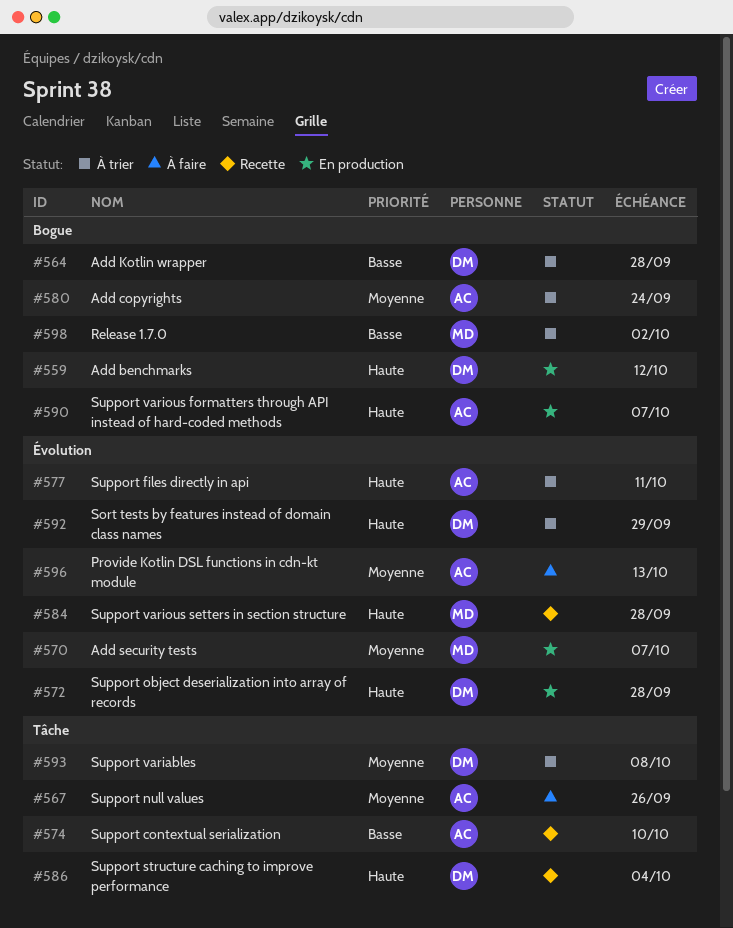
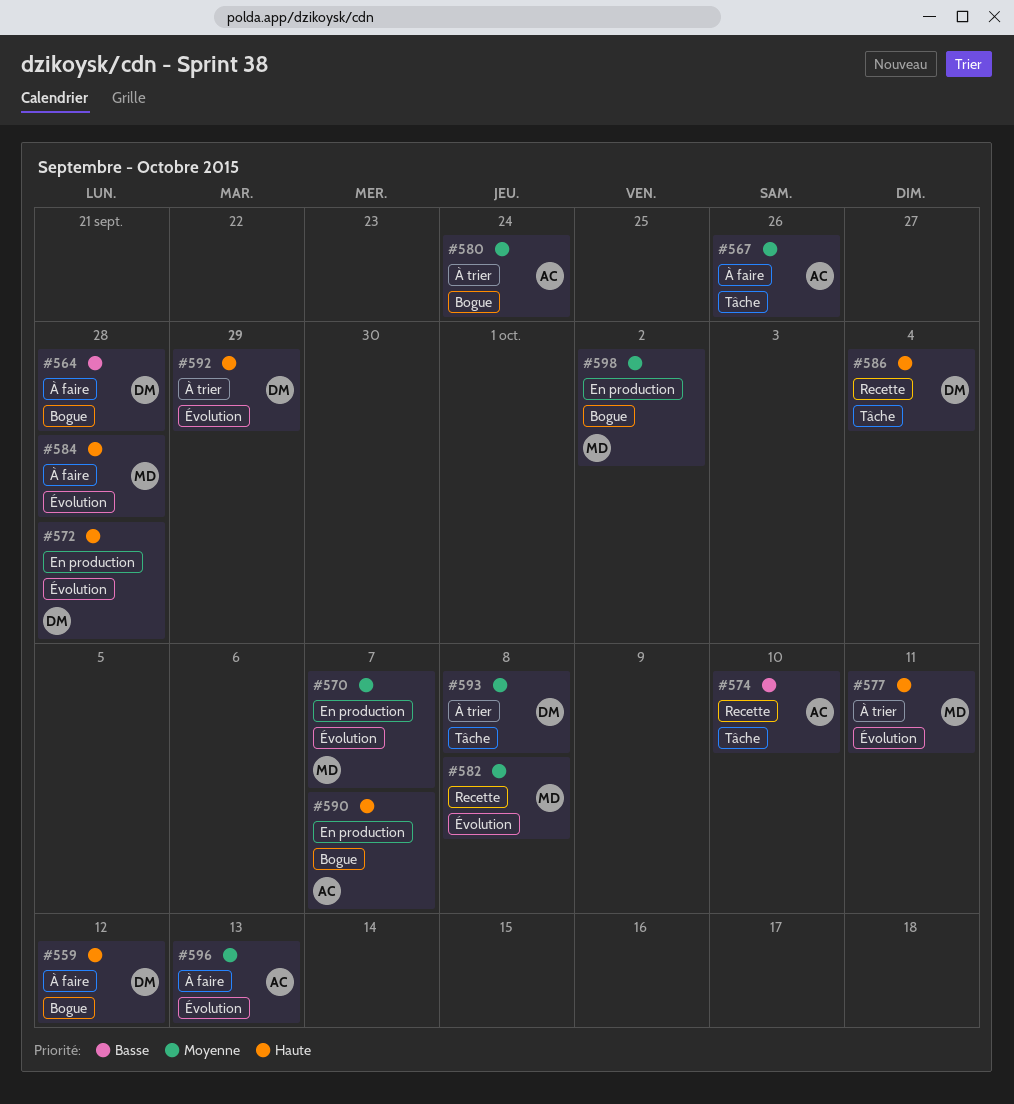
#559, status: En production -> À faire
#564, status: À trier -> À faire
#577, owner: AC -> MD
#582: none -> present
#584, status: Recette -> À faire
#598, status: À trier -> En production
#598, priority: Basse -> Moyenne

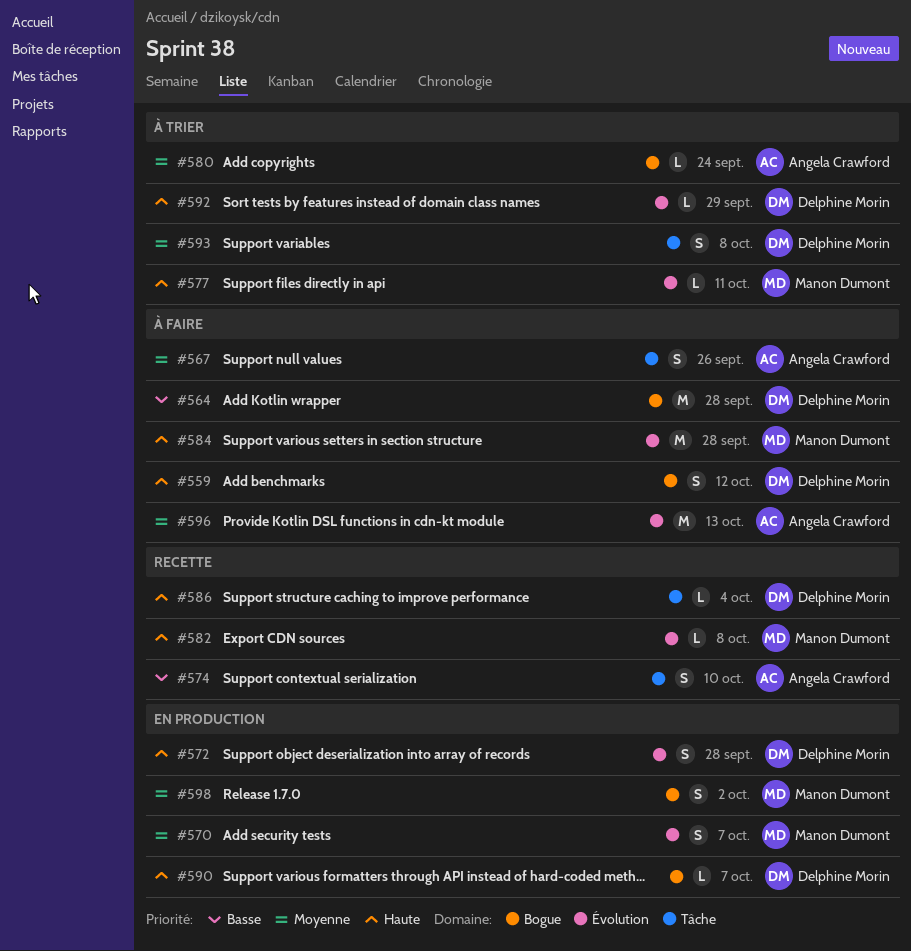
#582, priority: Moyenne -> Haute
#590, owner: Angela Crawford -> Delphine Morin

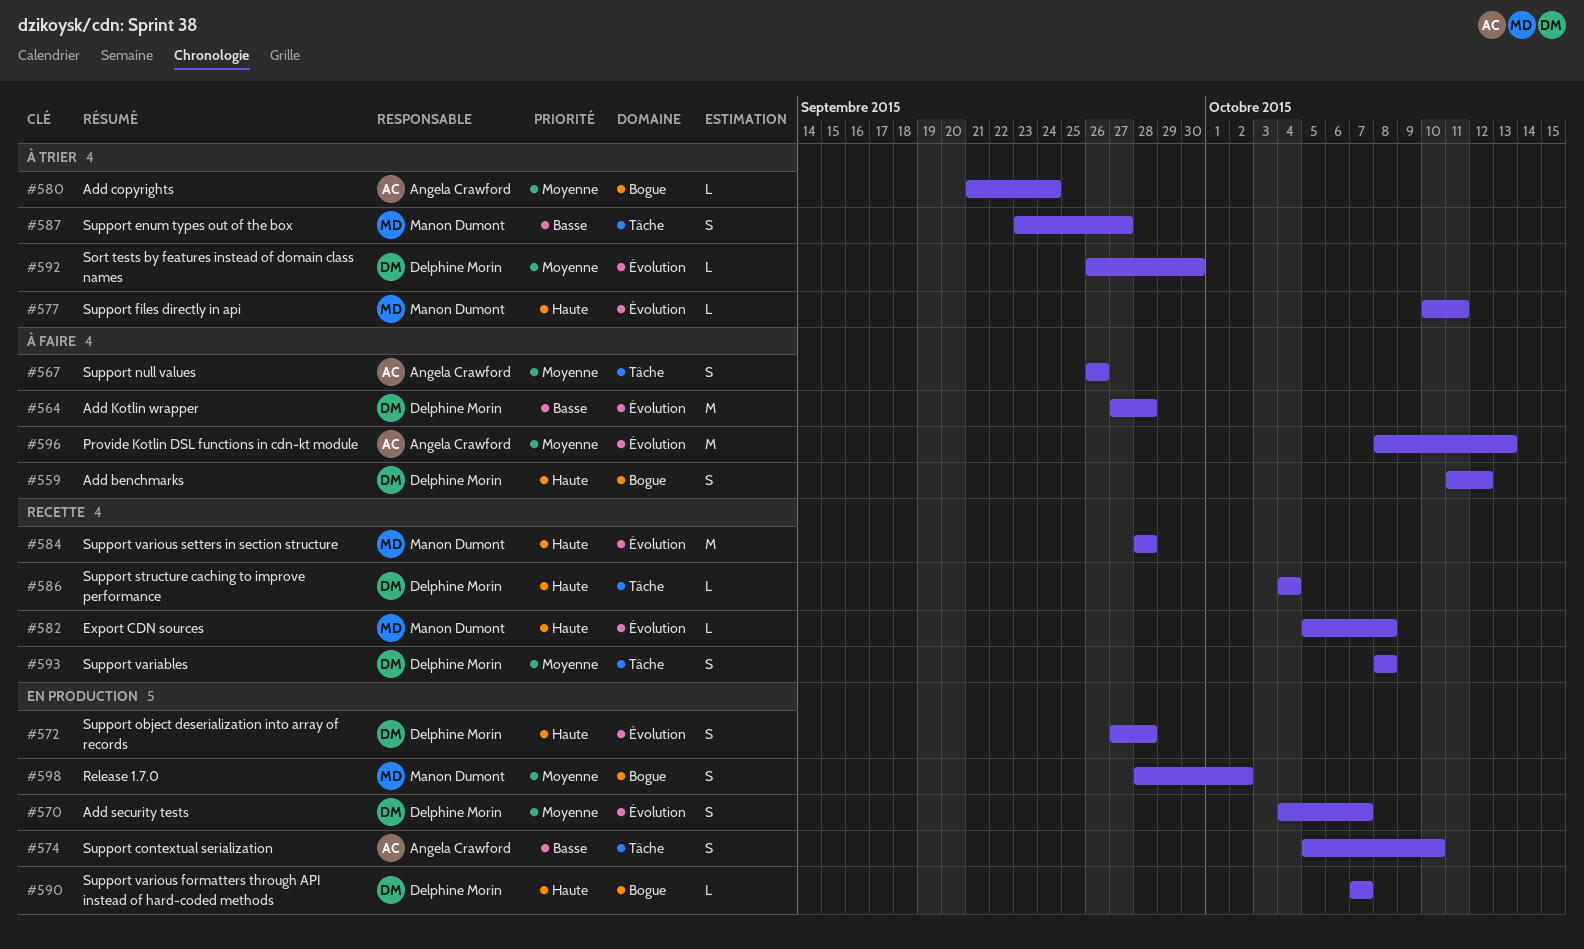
#564, label: Bogue -> Évolution
#570, owner: Manon Dumont -> Delphine Morin
#574, status: Recette -> En production
#584, status: À faire -> Recette
#587: none -> present
#592, priority: Haute -> Moyenne
#592, due: Sep 29 -> Sep 30
#593, status: À trier -> Recette

